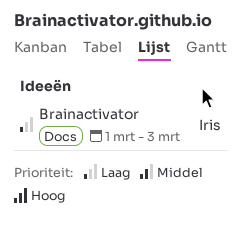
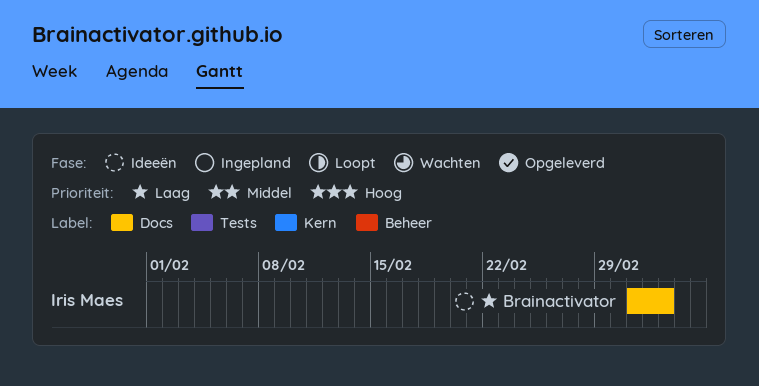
Brainactivator, start: Mar 1 -> Mar 2
Brainactivator, due: Mar 3 -> Mar 4

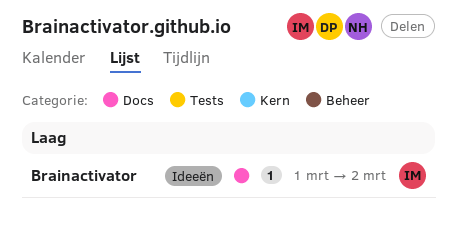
Brainactivator, start: Mar 2 -> Mar 1
Brainactivator, due: Mar 4 -> Mar 2

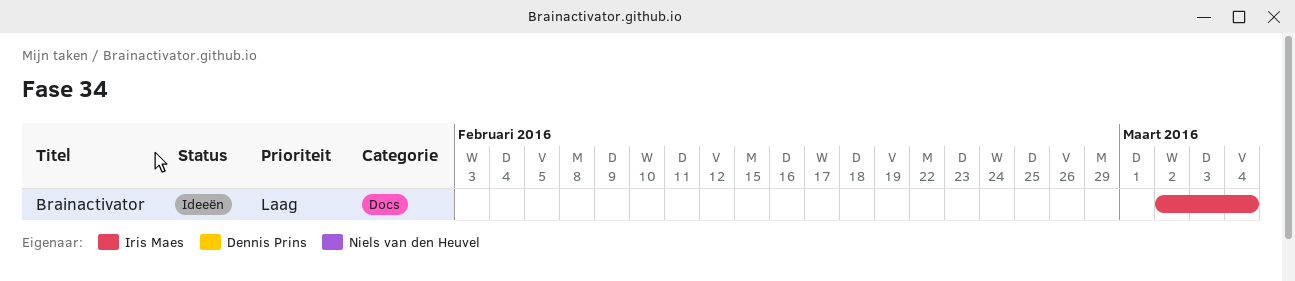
Brainactivator, start: Mar 1 -> Mar 2
Brainactivator, due: Mar 2 -> Mar 4

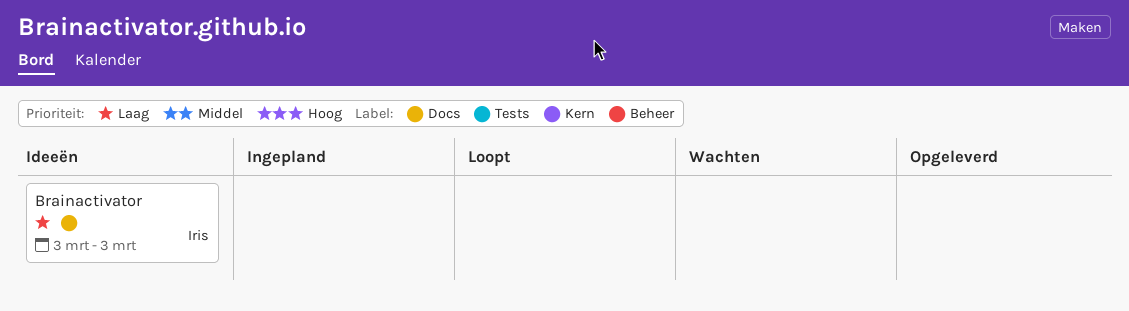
Brainactivator, start: Mar 2 -> Mar 3
Brainactivator, due: Mar 4 -> Mar 3

